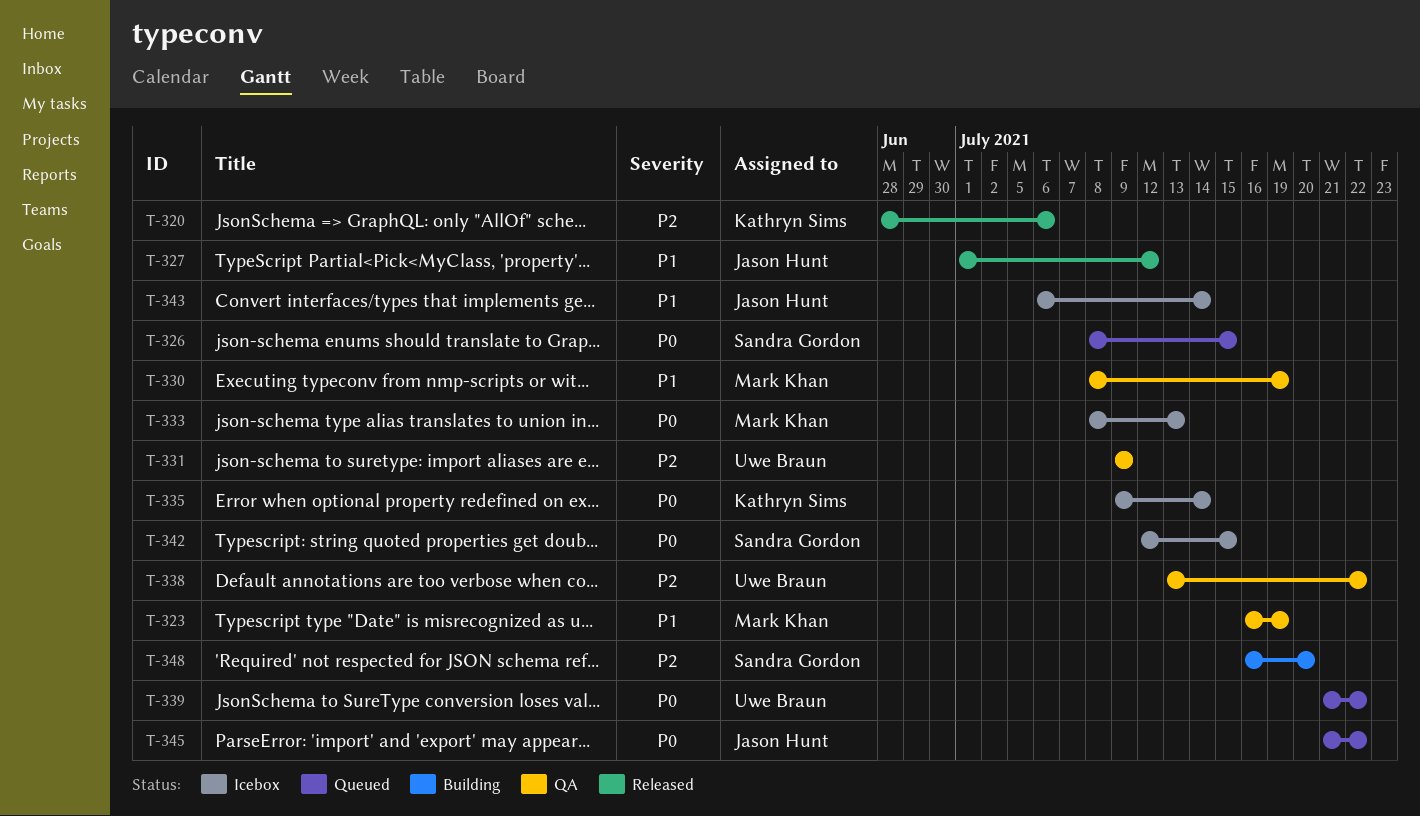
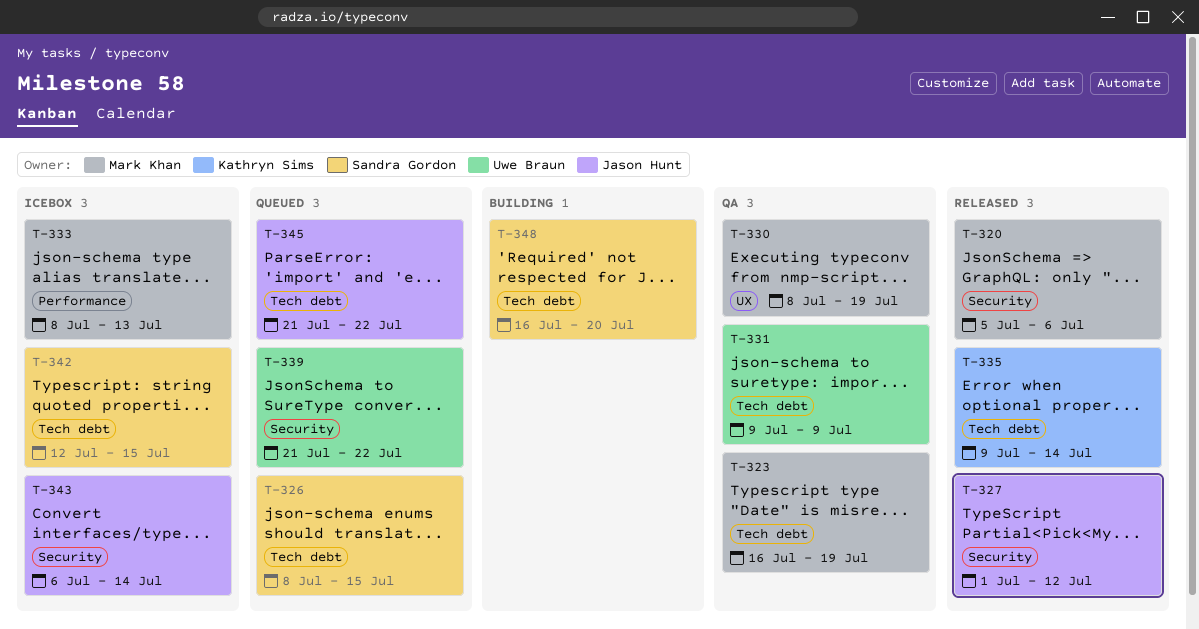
T-320, owner: Kathryn Sims -> Mark Khan
T-320, start: Jun 28 -> Jul 5
T-335, status: Icebox -> Released
T-338: present -> none

